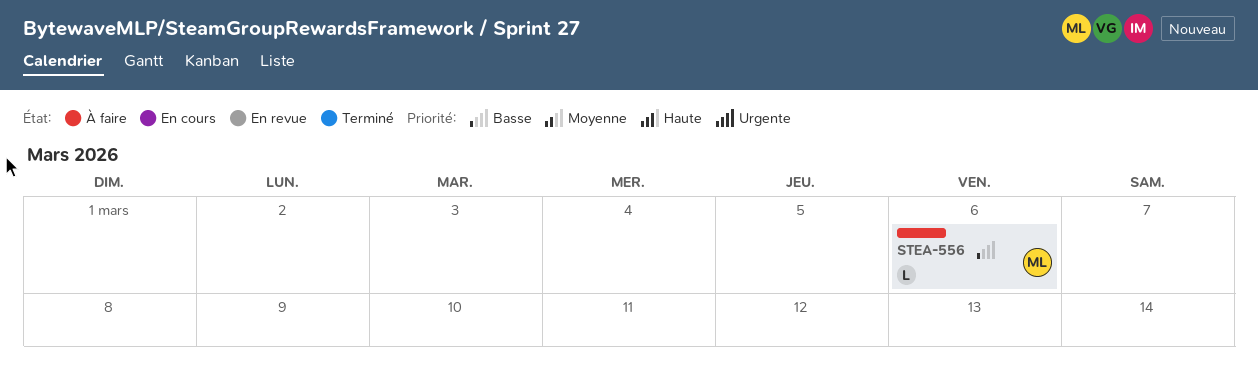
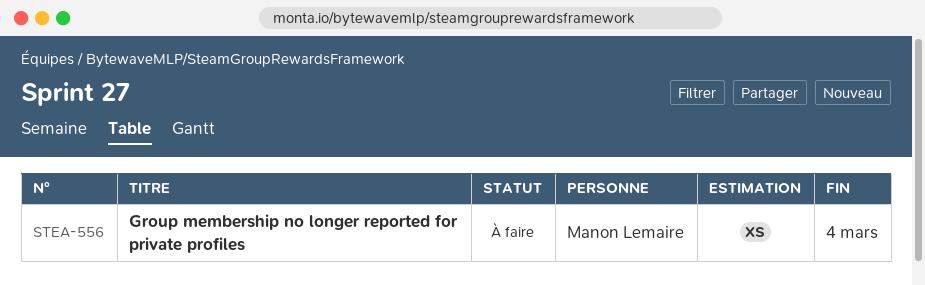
STEA-556, estimate: L -> XS
STEA-556, due: Mar 6 -> Mar 4

